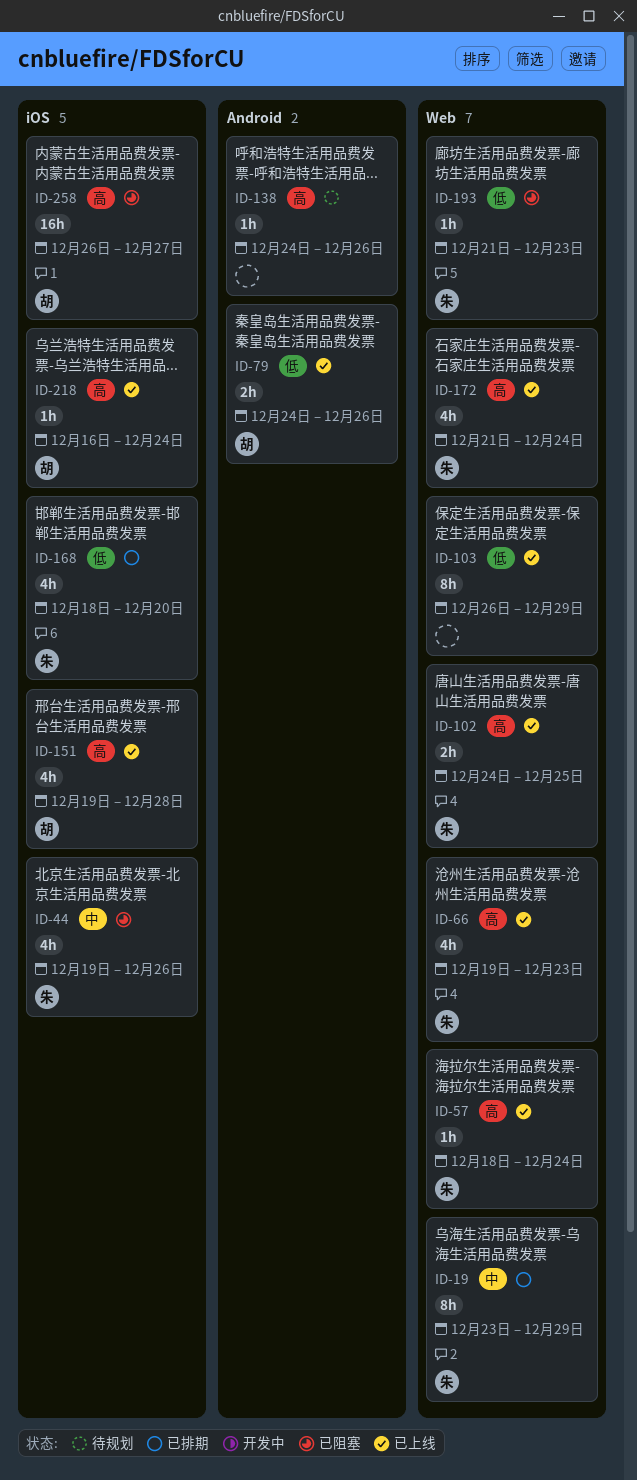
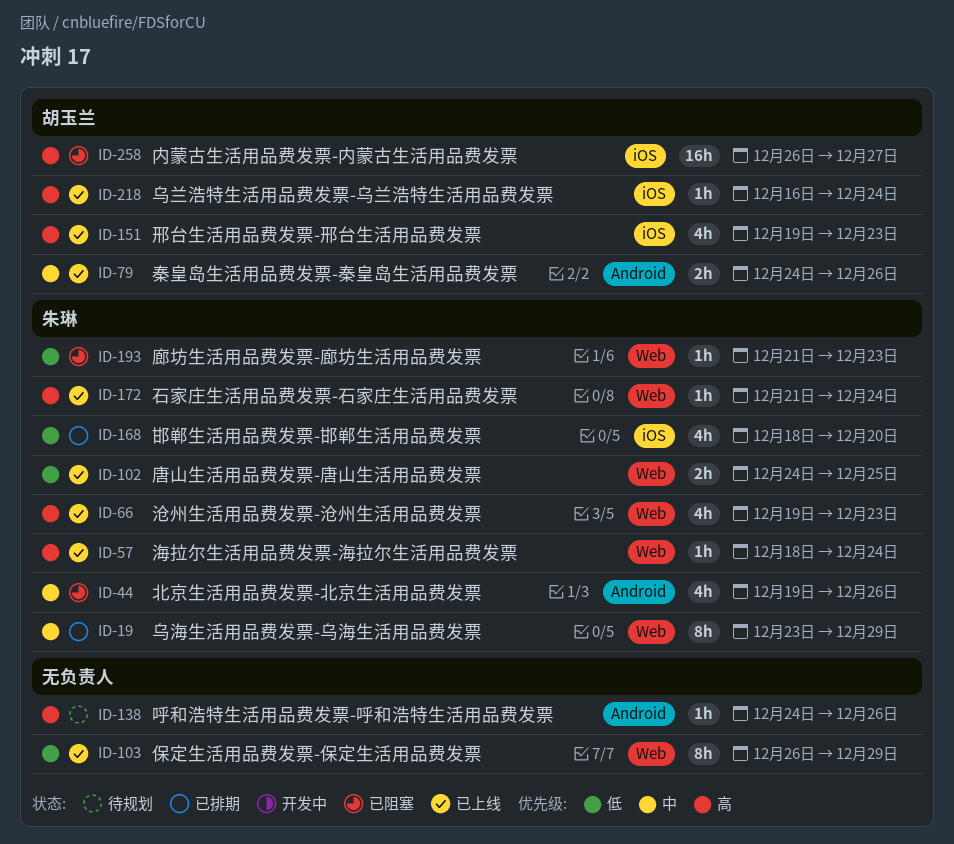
ID-44, label: iOS -> Android
ID-79, priority: 低 -> 中
ID-102, priority: 高 -> 低
ID-151, due: Dec 28 -> Dec 23
ID-172, estimate: 4h -> 1h

